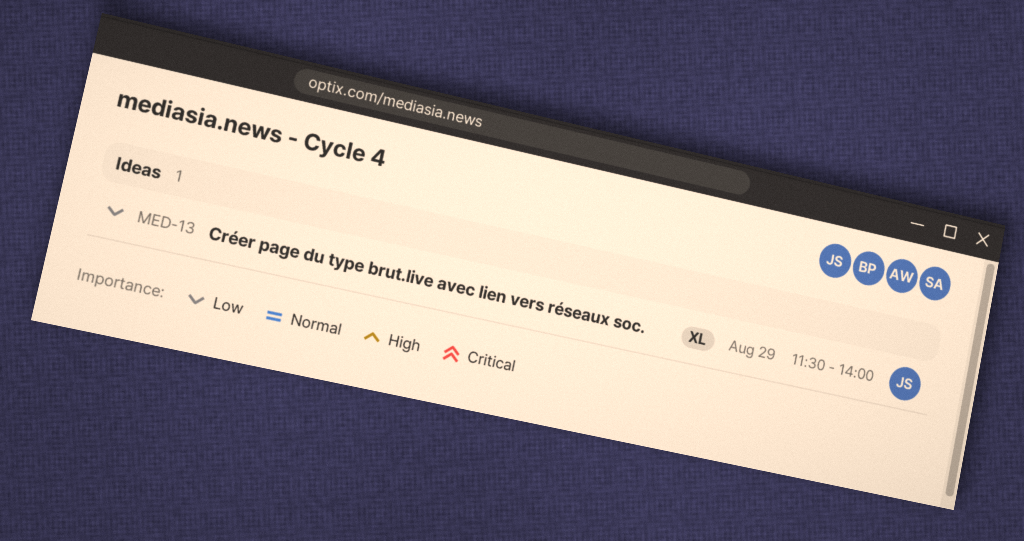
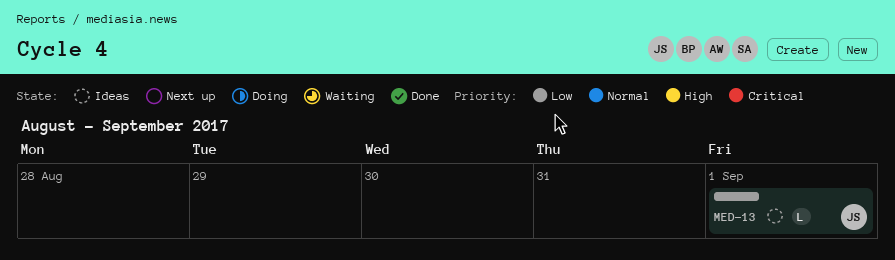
MED-13, estimate: XL -> L
MED-13, day: Aug 29 -> Sep 1

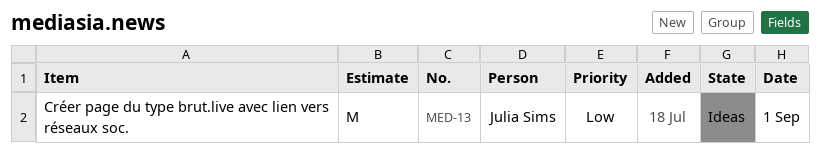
MED-13, estimate: L -> M

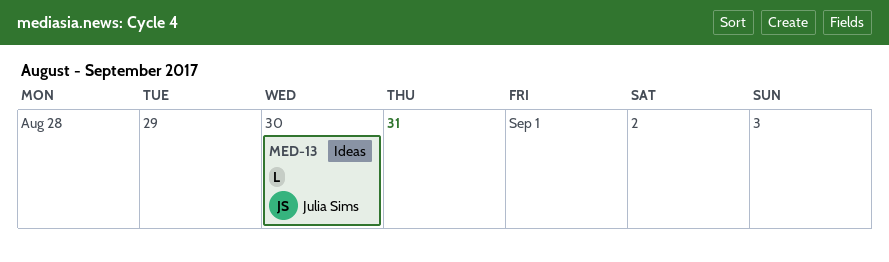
MED-13, estimate: M -> L
MED-13, day: Sep 1 -> Aug 30

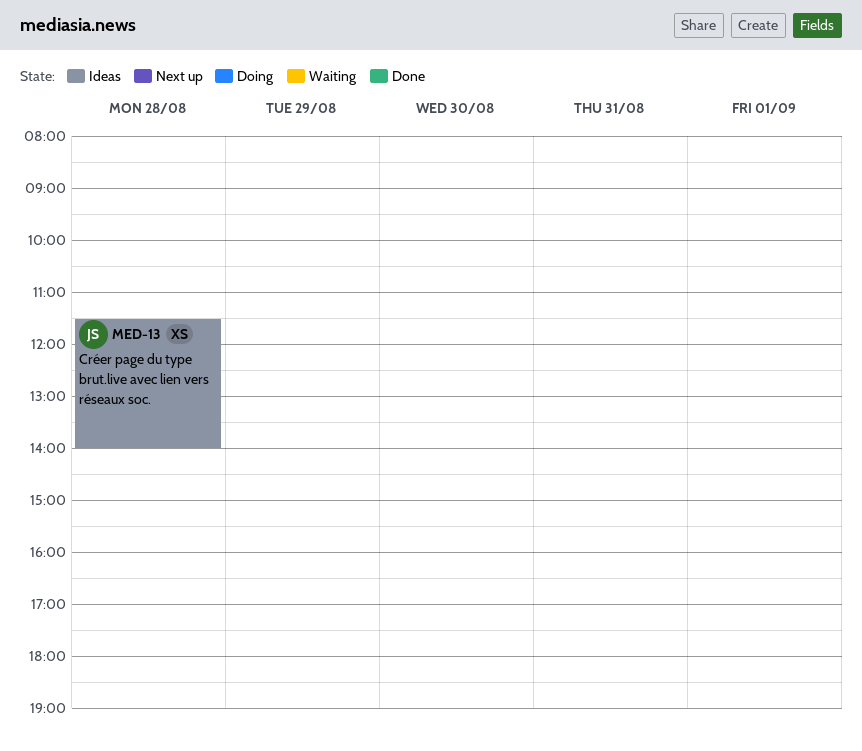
MED-13, estimate: L -> XS
MED-13, day: Aug 30 -> Aug 28

